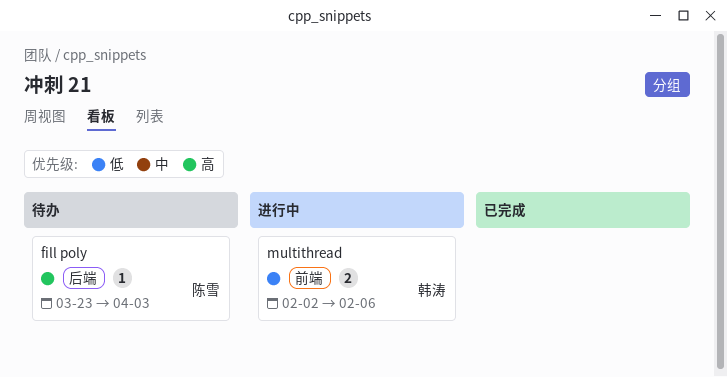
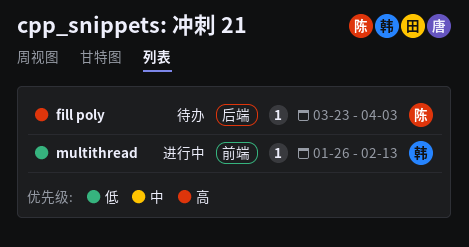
multithread, estimate: 2 -> 1
multithread, start: Feb 2 -> Jan 26
multithread, due: Feb 6 -> Feb 13

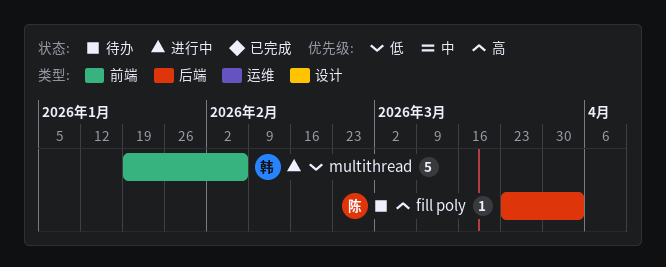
multithread, estimate: 1 -> 5
multithread, start: Jan 26 -> Jan 19
multithread, due: Feb 13 -> Feb 6

